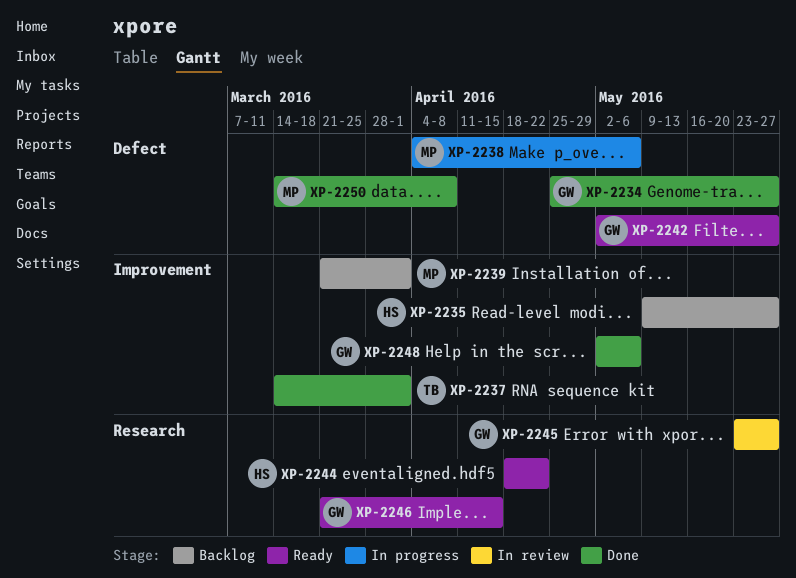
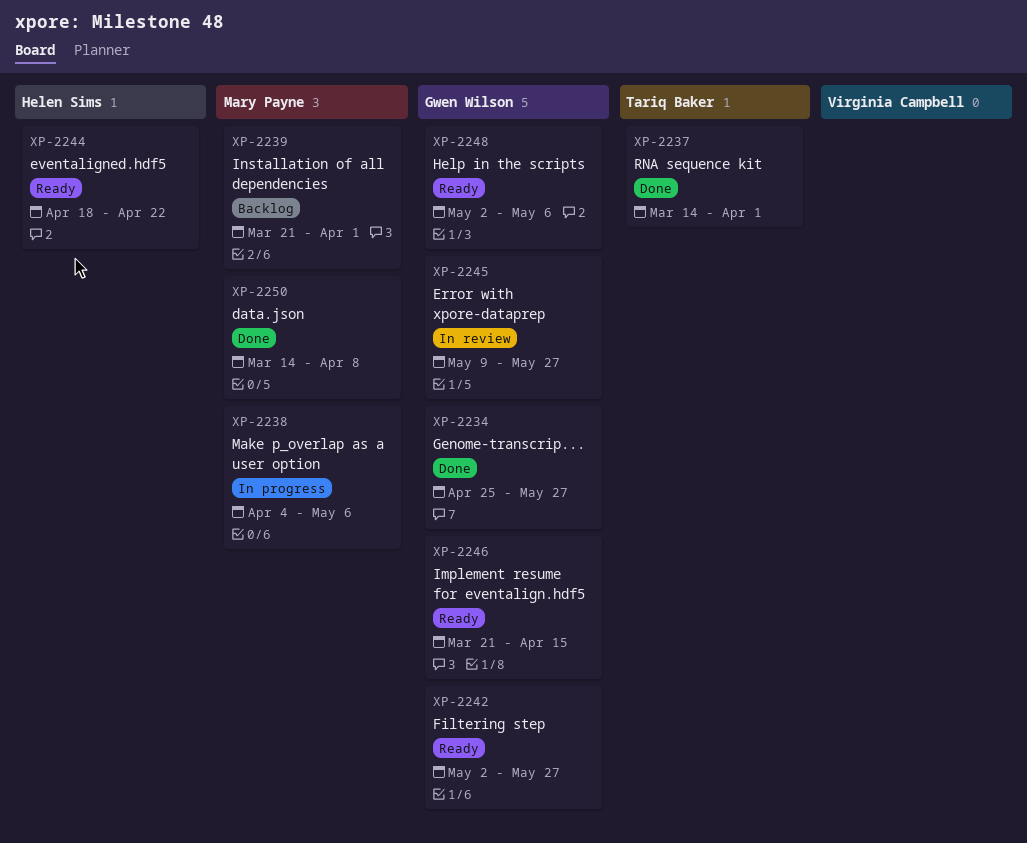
XP-2235: present -> none
XP-2245, start: May 23 -> May 9
XP-2248, status: Done -> Ready

